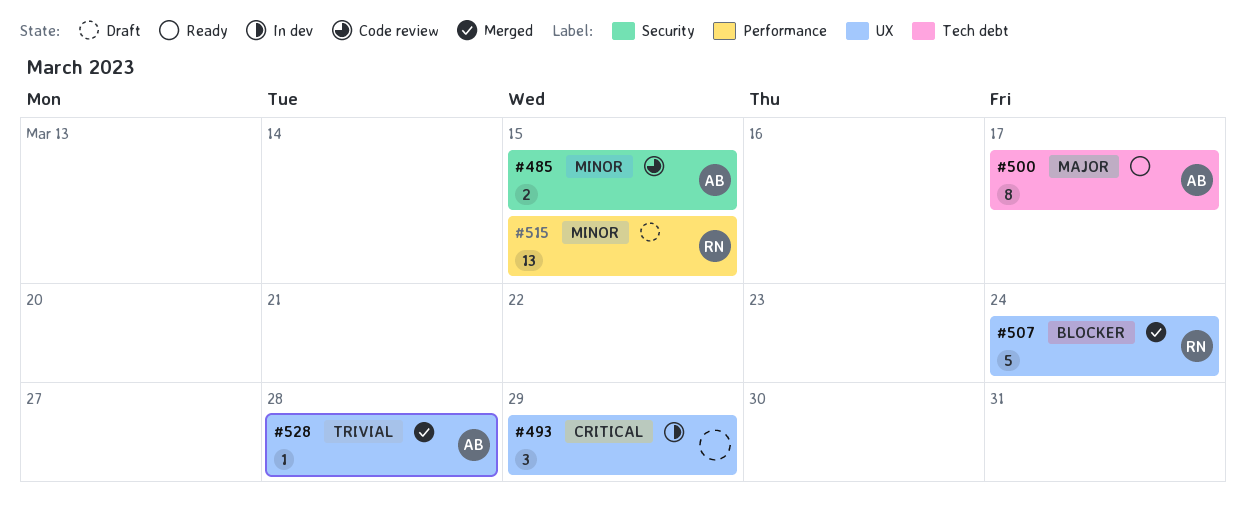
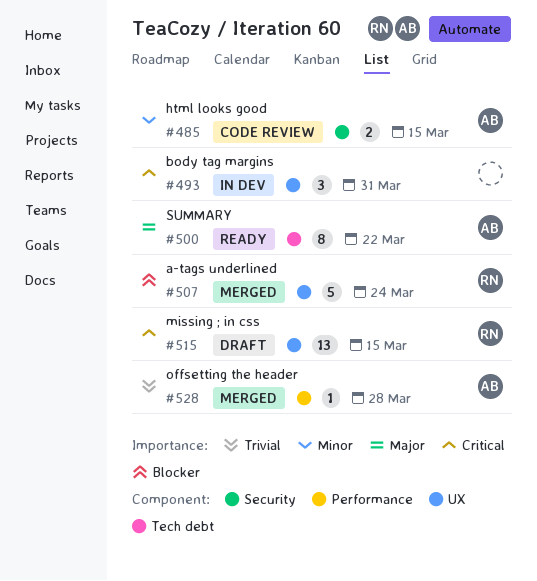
#493, due: Mar 29 -> Mar 31
#500, due: Mar 17 -> Mar 22
#515, priority: Minor -> Critical
#515, label: Performance -> UX
#528, label: UX -> Performance

